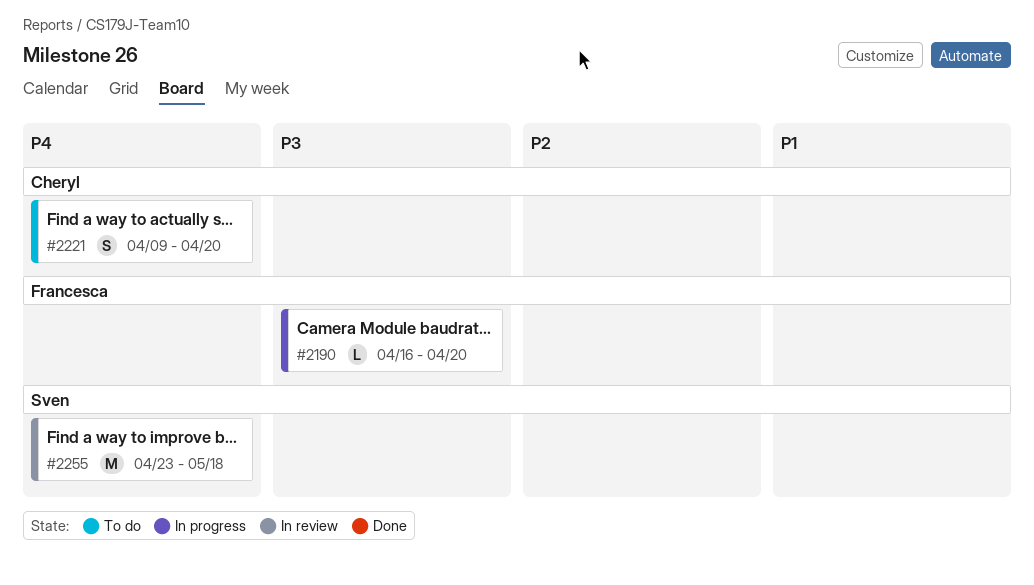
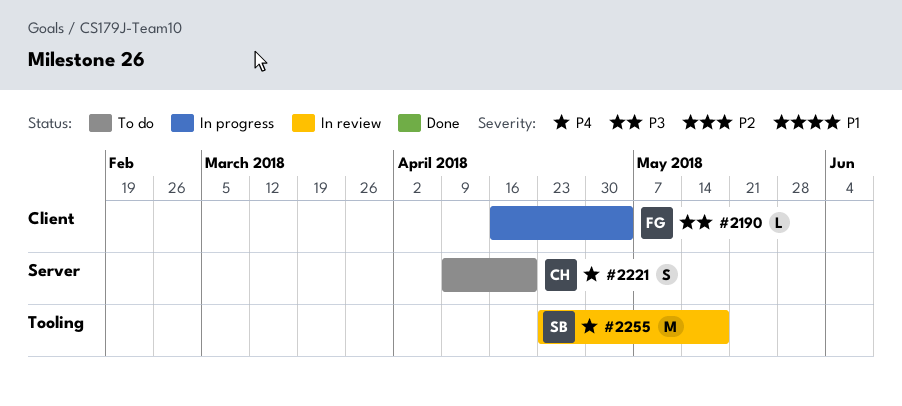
#2190, due: Apr 20 -> May 4

